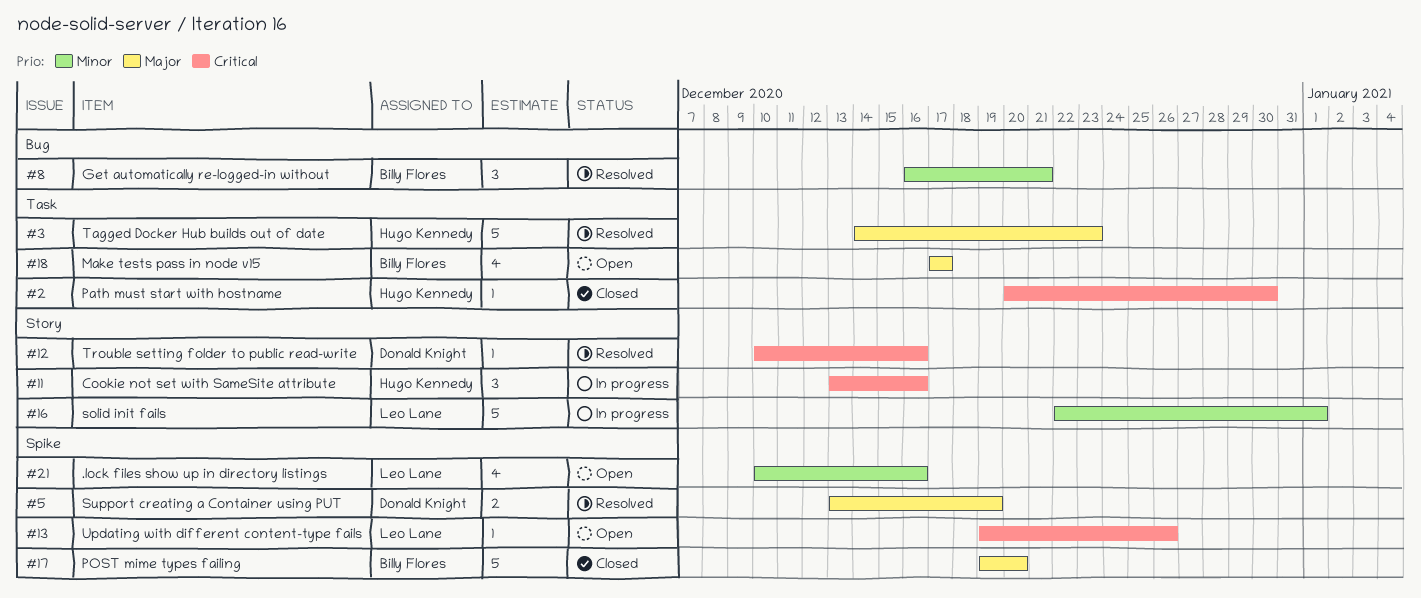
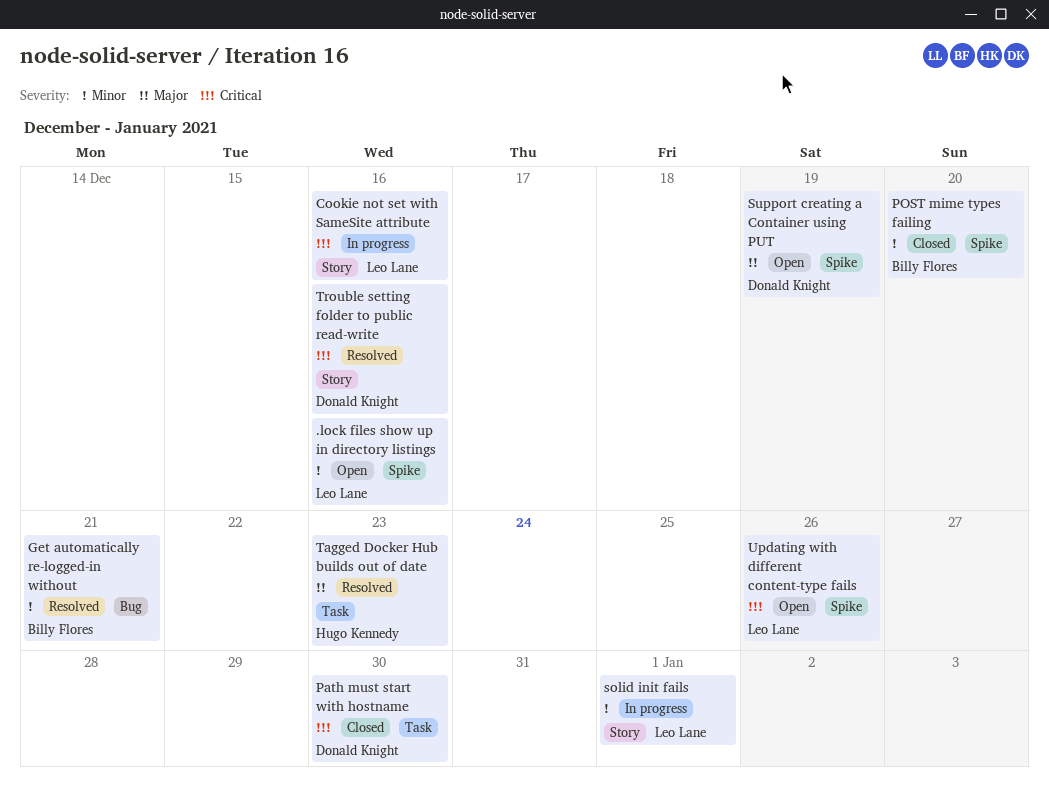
Cookie not set with SameSite attribute, owner: Hugo Kennedy -> Leo Lane
Make tests pass in node v15: present -> none
Path must start with hostname, owner: Hugo Kennedy -> Donald Knight
POST mime types failing, priority: Major -> Minor
Support creating a Container using PUT, status: Resolved -> Open

